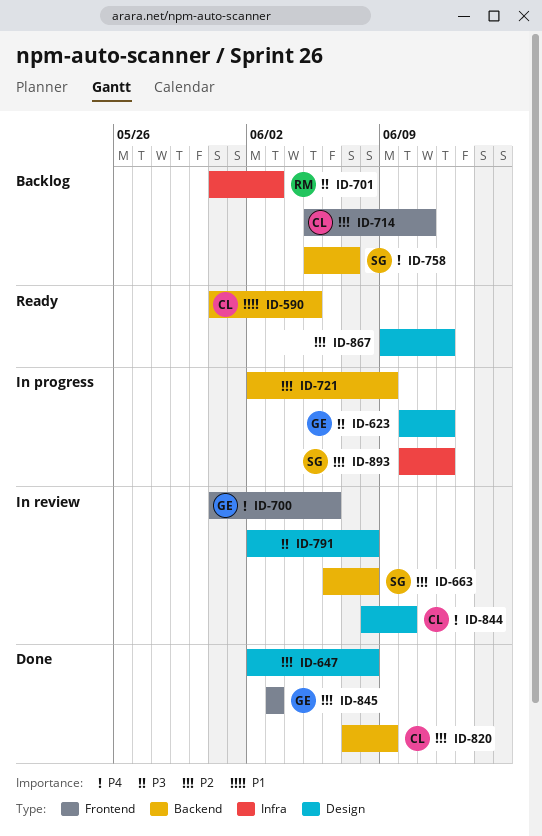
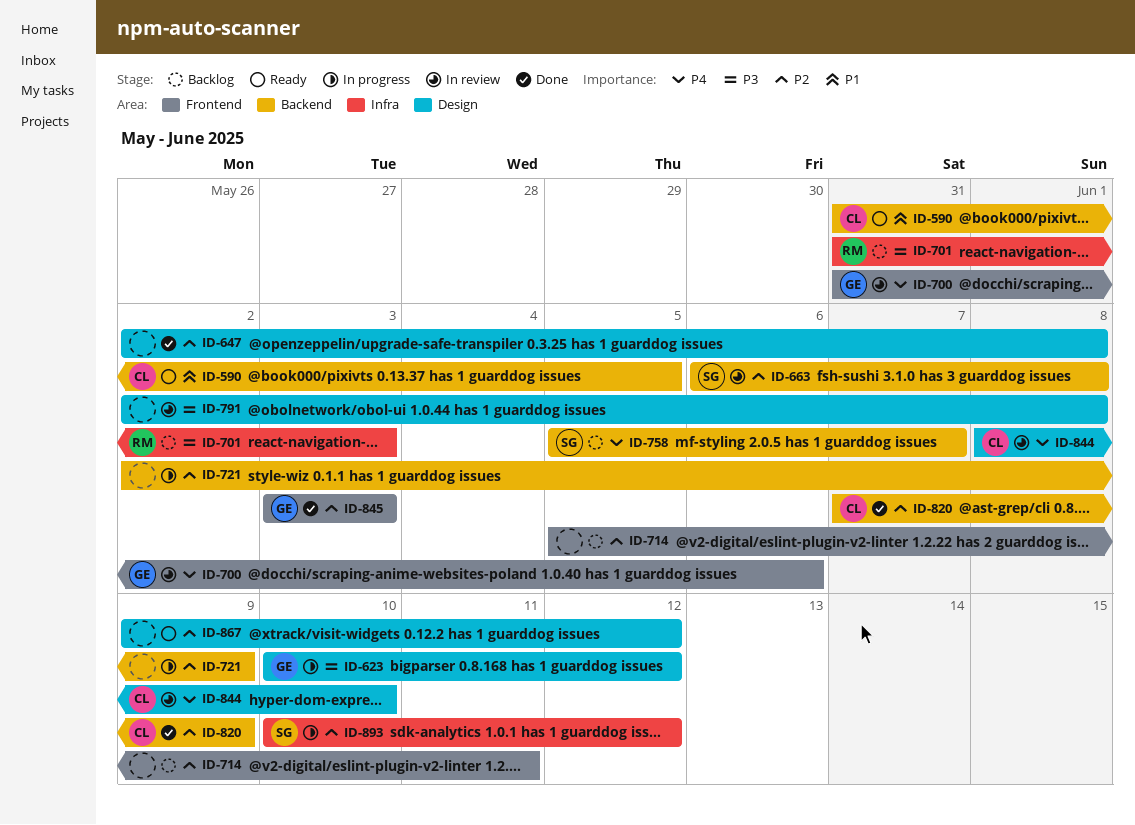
ID-714, owner: CL -> none

